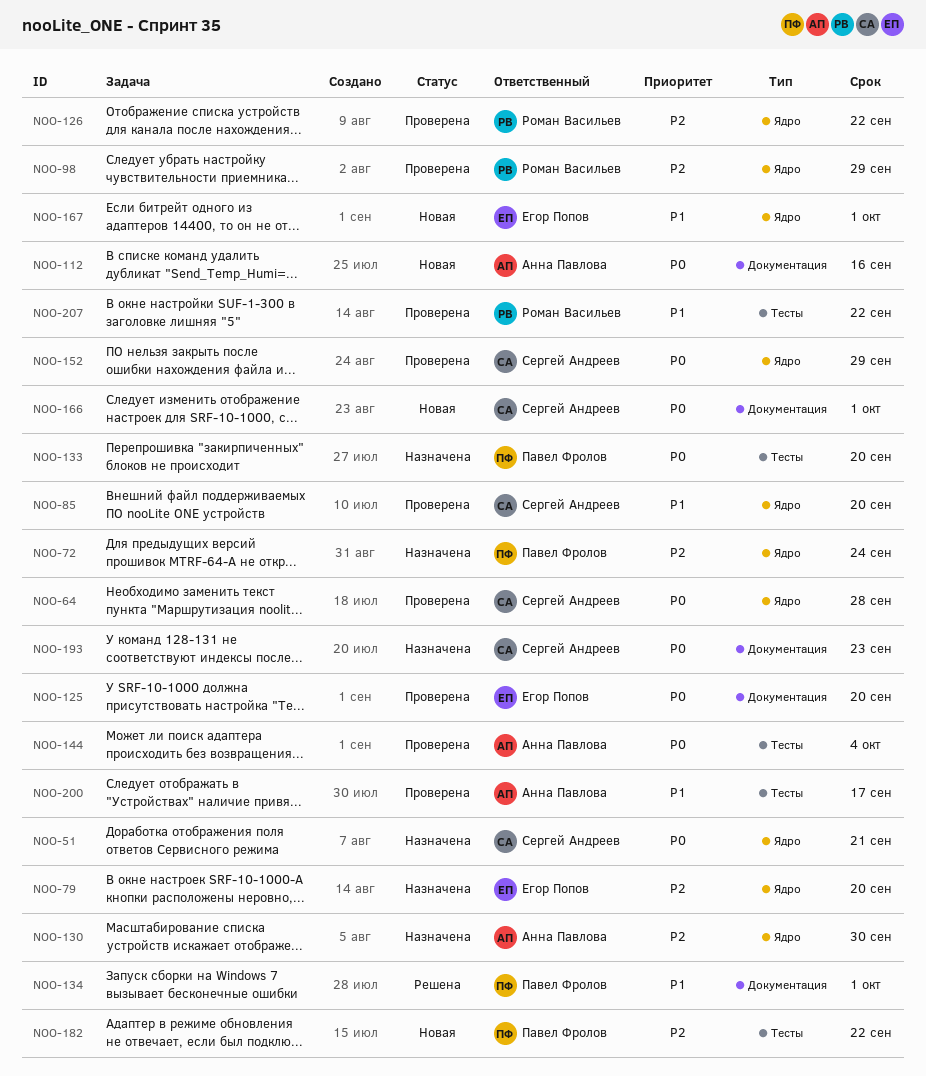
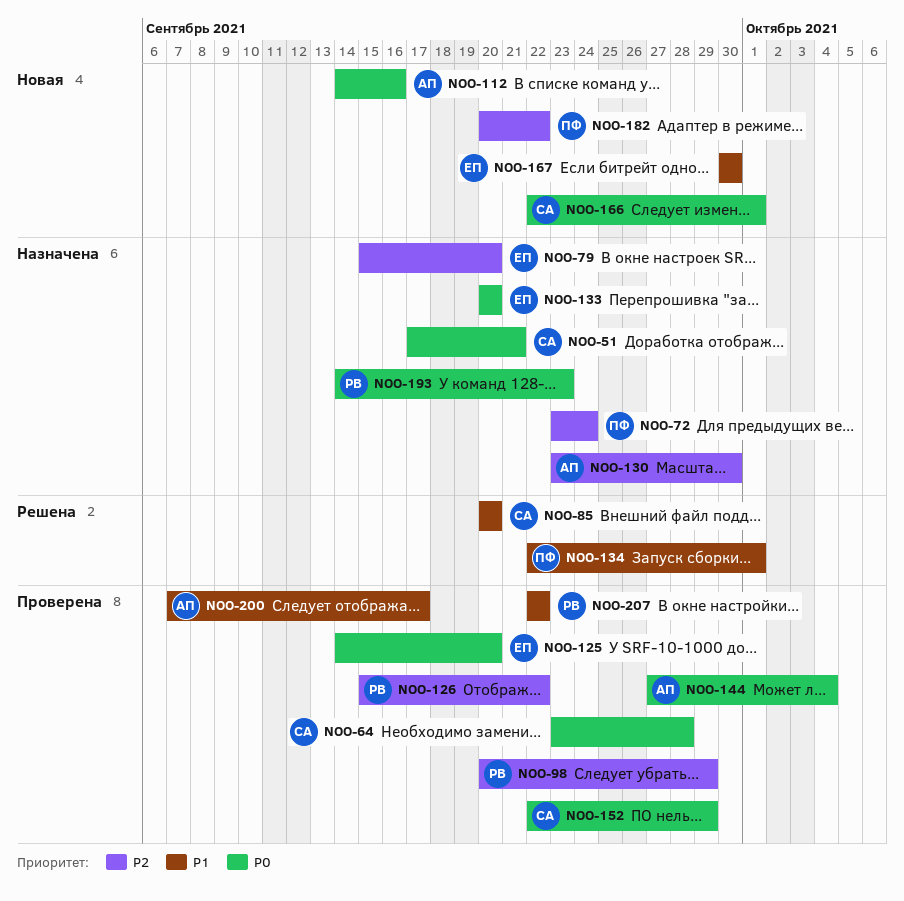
NOO-85, status: Проверена -> Решена
NOO-133, owner: Павел Фролов -> Егор Попов
NOO-167, due: Oct 1 -> Sep 30
NOO-193, owner: Сергей Андреев -> Роман Васильев

